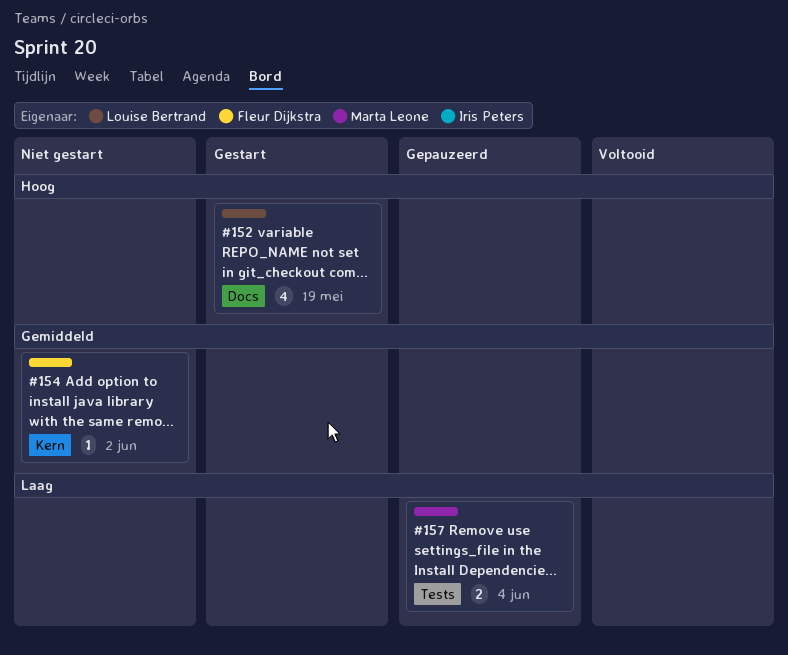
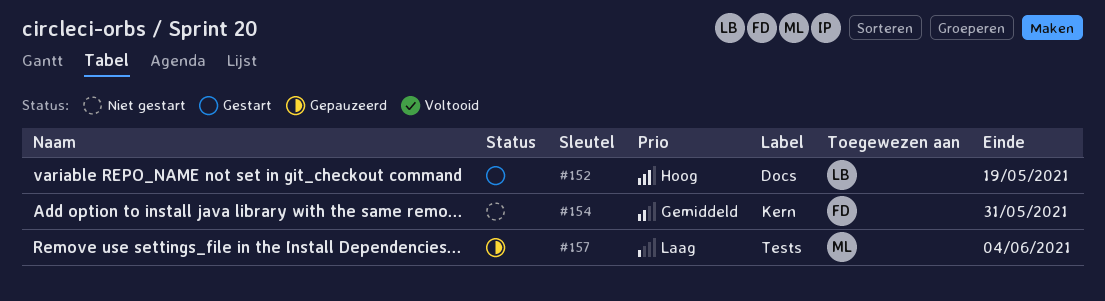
#154, due: Jun 2 -> May 31

